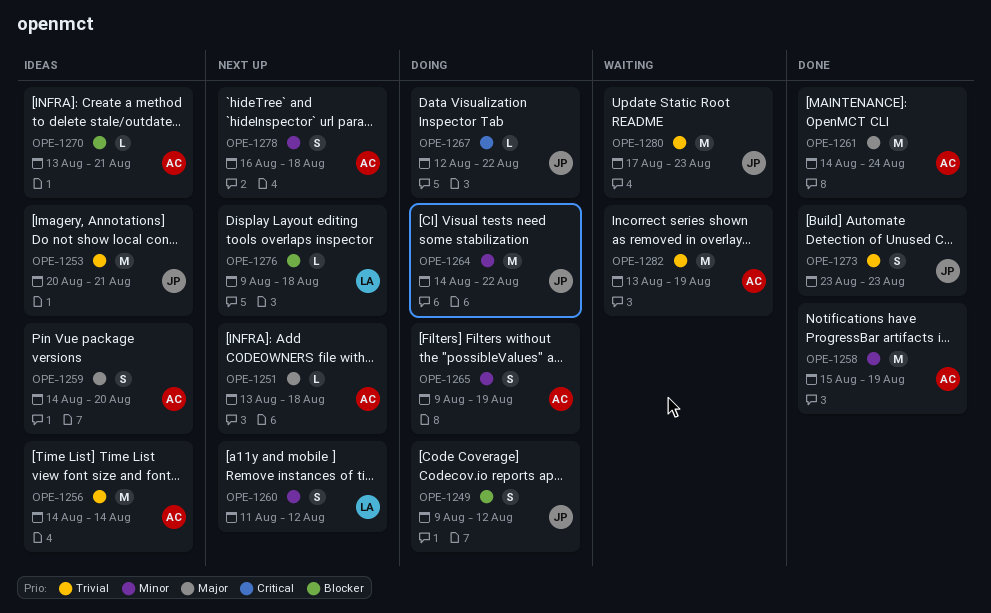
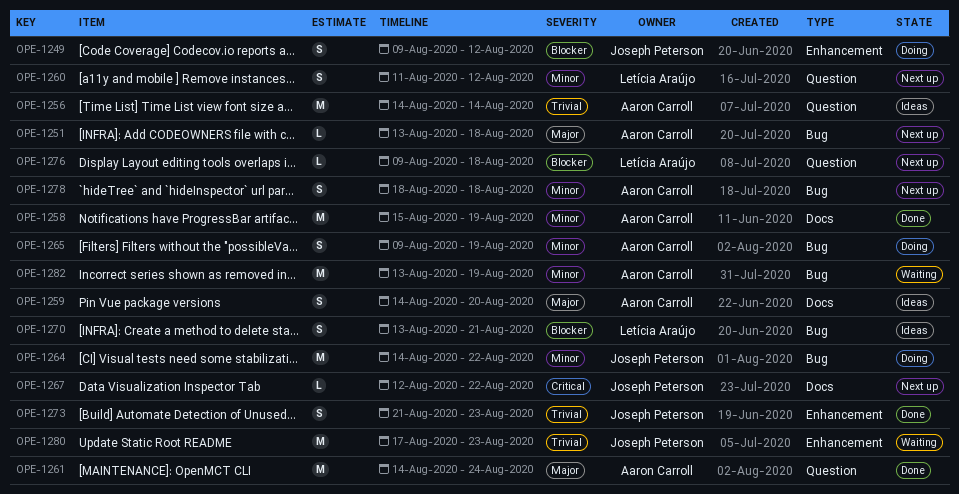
OPE-1253: present -> none
OPE-1267, status: Doing -> Next up
OPE-1270, owner: Aaron Carroll -> Letícia Araújo
OPE-1270, estimate: L -> S
OPE-1273, start: Aug 23 -> Aug 21
OPE-1278, start: Aug 16 -> Aug 18
OPE-1282, priority: Trivial -> Minor

